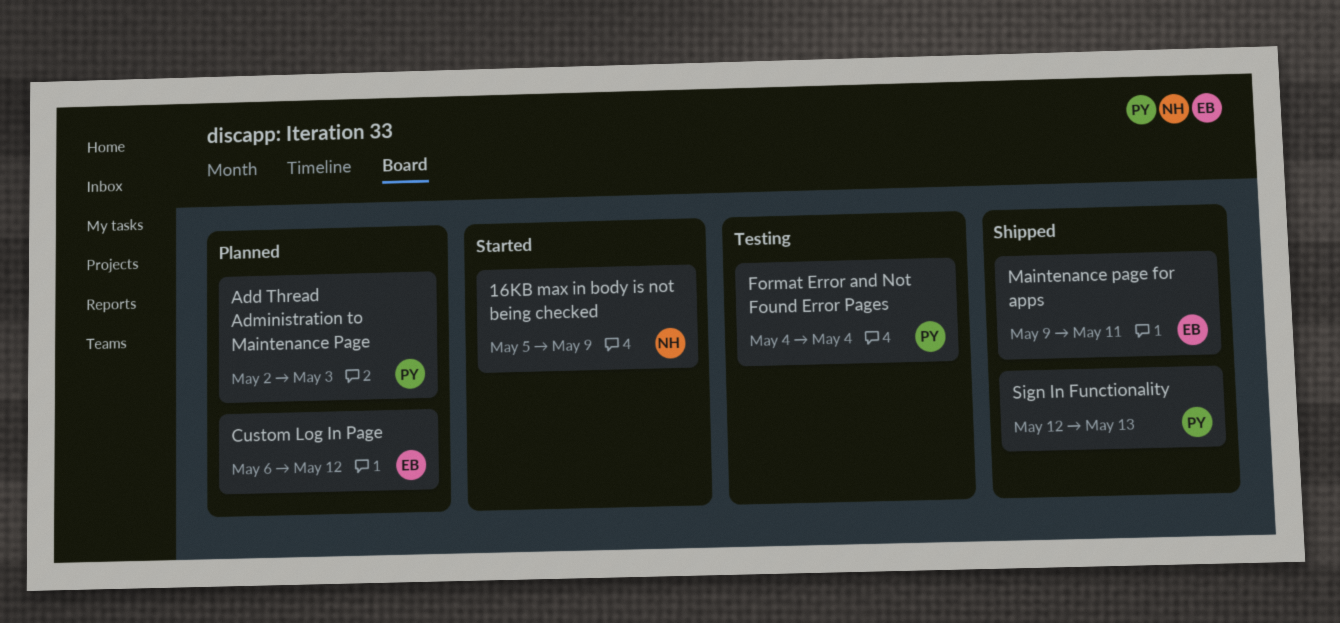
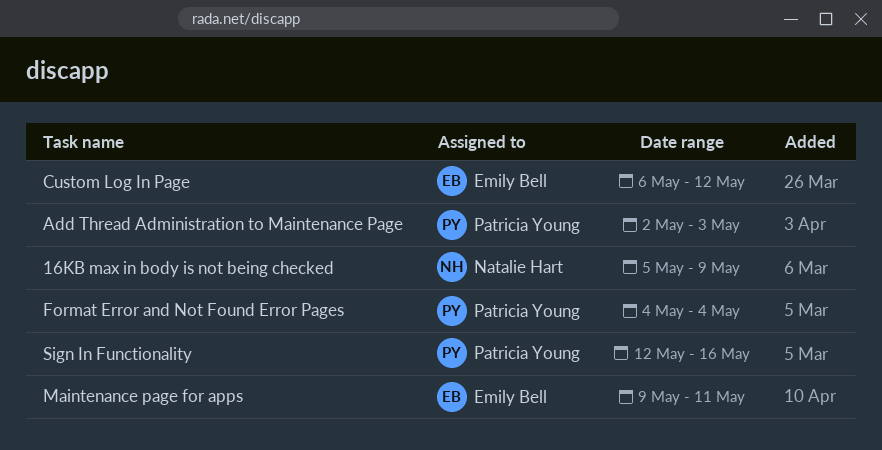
Sign In Functionality, due: May 13 -> May 16

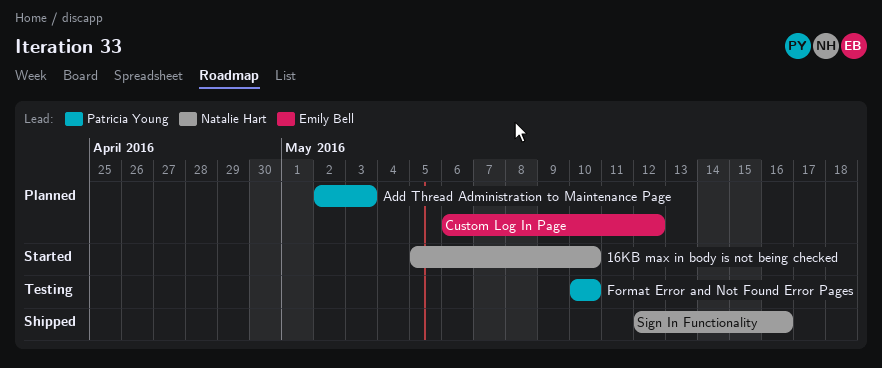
16KB max in body is not being checked, due: May 9 -> May 10
Format Error and Not Found Error Pages, start: May 4 -> May 10
Format Error and Not Found Error Pages, due: May 4 -> May 10
Maintenance page for apps: present -> none
Sign In Functionality, owner: Patricia Young -> Natalie Hart

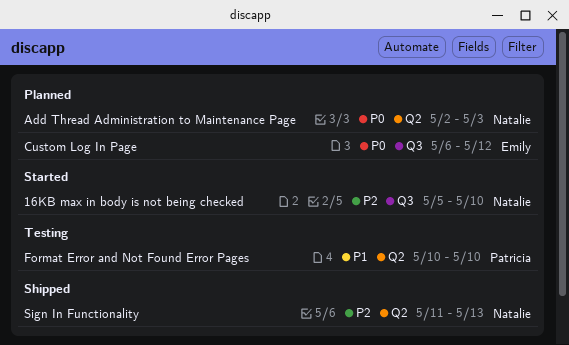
Add Thread Administration to Maintenance Page, owner: Patricia Young -> Natalie Hart
Sign In Functionality, start: May 12 -> May 11
Sign In Functionality, due: May 16 -> May 13

